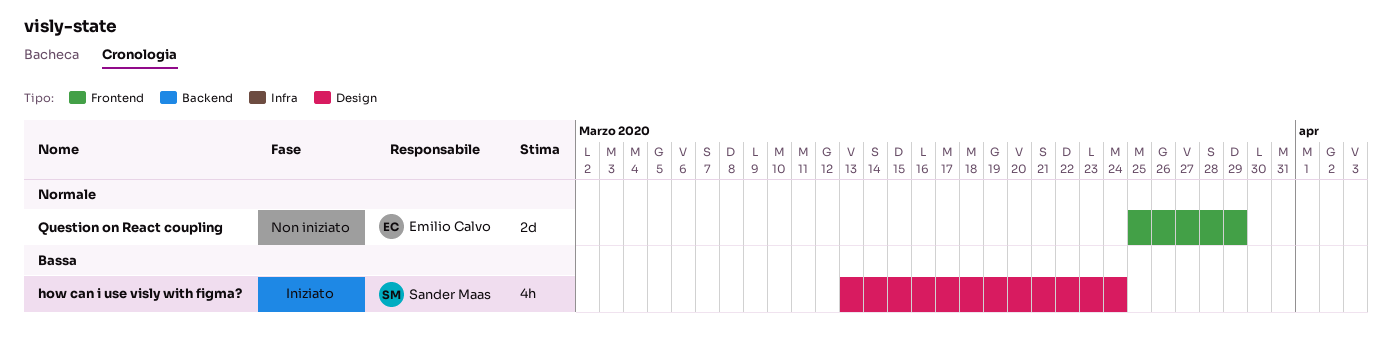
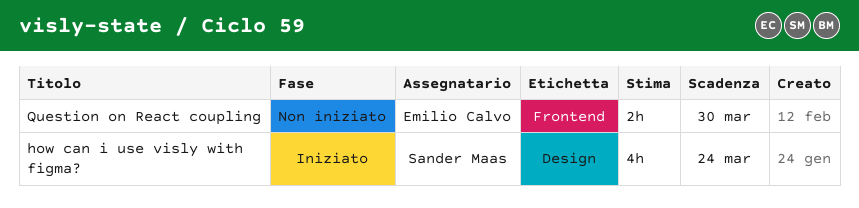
Question on React coupling, estimate: 2d -> 2h
Question on React coupling, due: Mar 29 -> Mar 30

